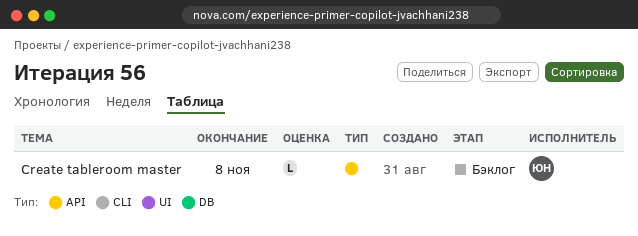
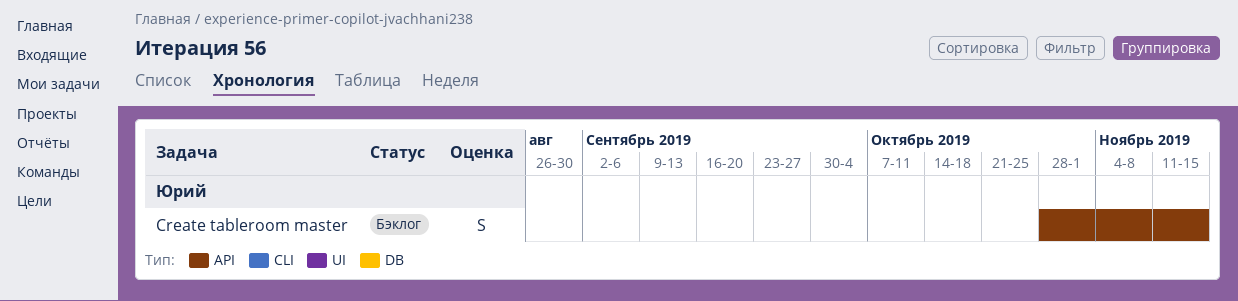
Create tableroom master, estimate: L -> S
Create tableroom master, due: Nov 8 -> Nov 15

